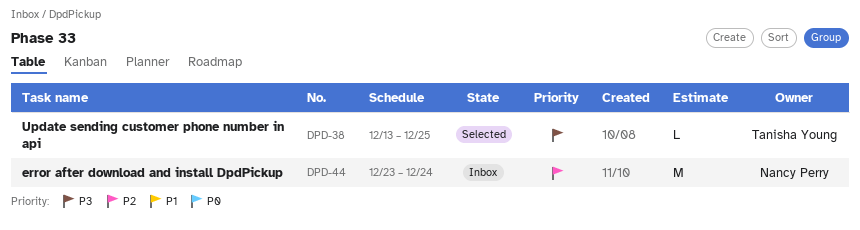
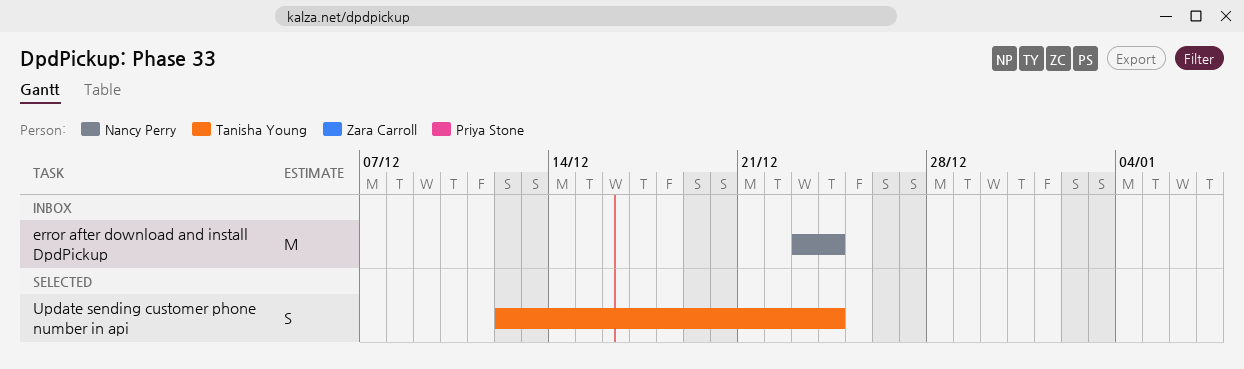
Update sending customer phone number in api, estimate: L -> S
Update sending customer phone number in api, start: Dec 13 -> Dec 12
Update sending customer phone number in api, due: Dec 25 -> Dec 24

